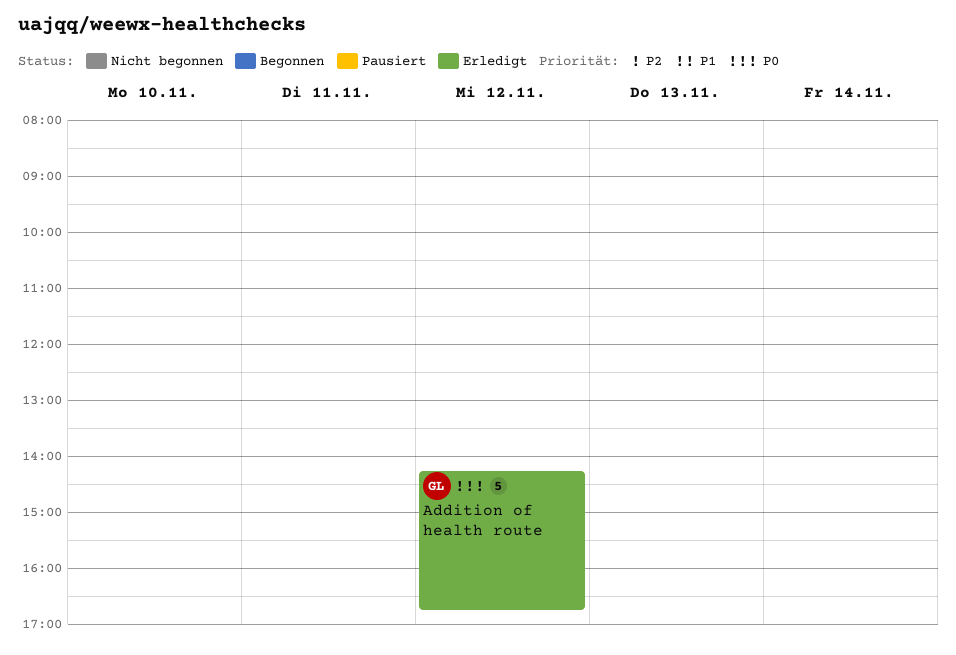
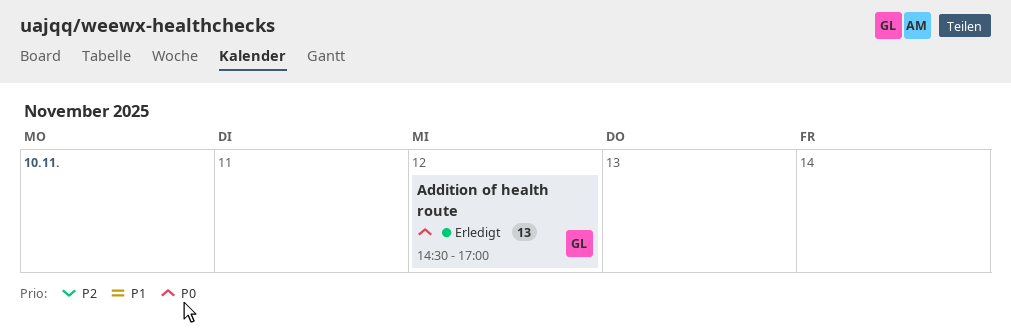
Addition of health route, estimate: 5 -> 13
Addition of health route, begins: 14:15 -> 14:30
Addition of health route, ends: 16:45 -> 17:00

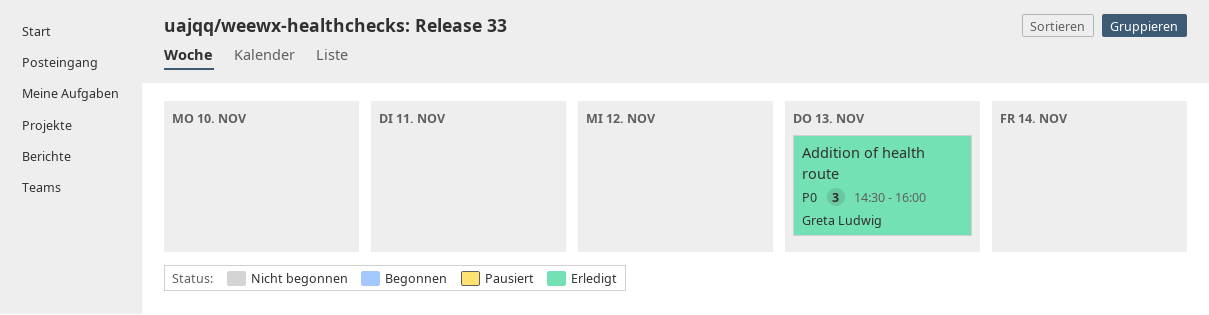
Addition of health route, estimate: 13 -> 3
Addition of health route, day: Nov 12 -> Nov 13
Addition of health route, ends: 17:00 -> 16:00

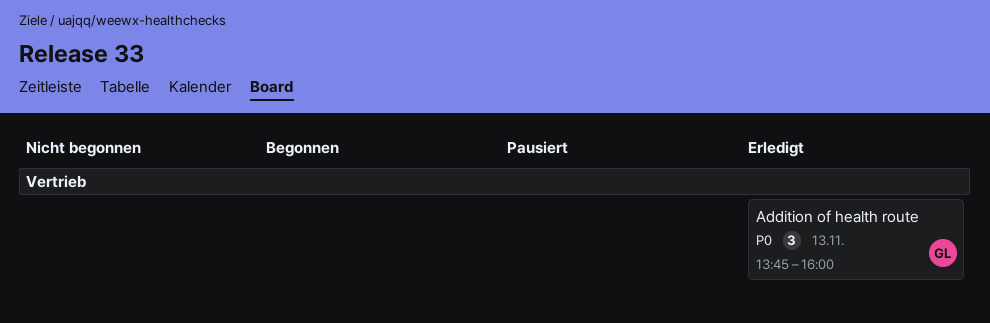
Addition of health route, begins: 14:30 -> 13:45

